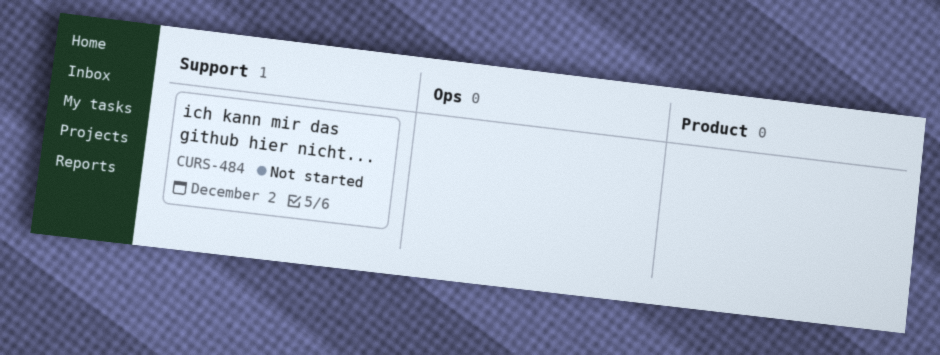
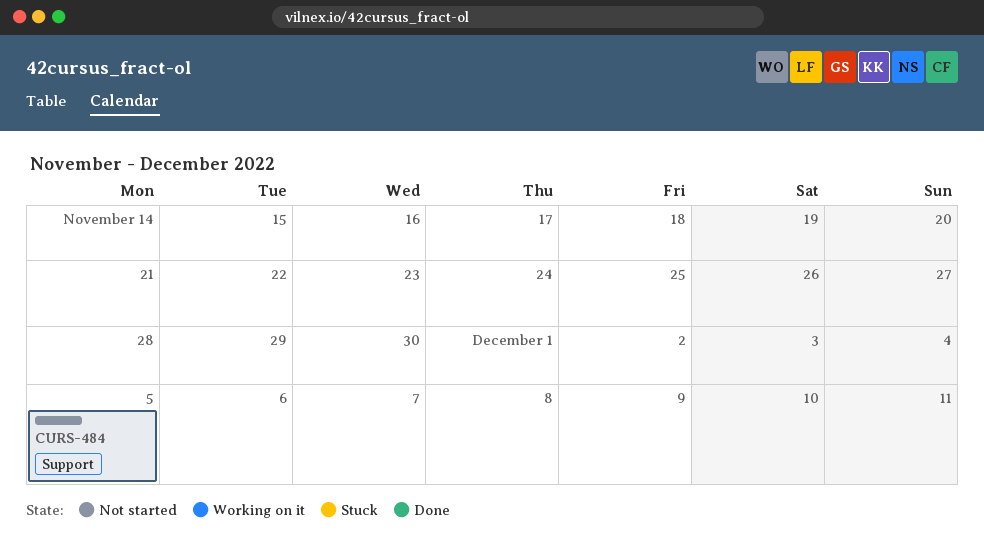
CURS-484, due: Dec 2 -> Dec 5

